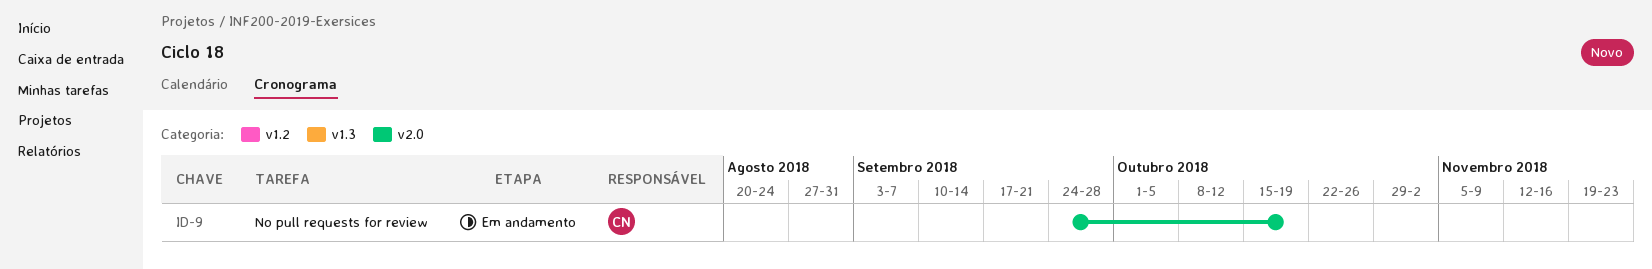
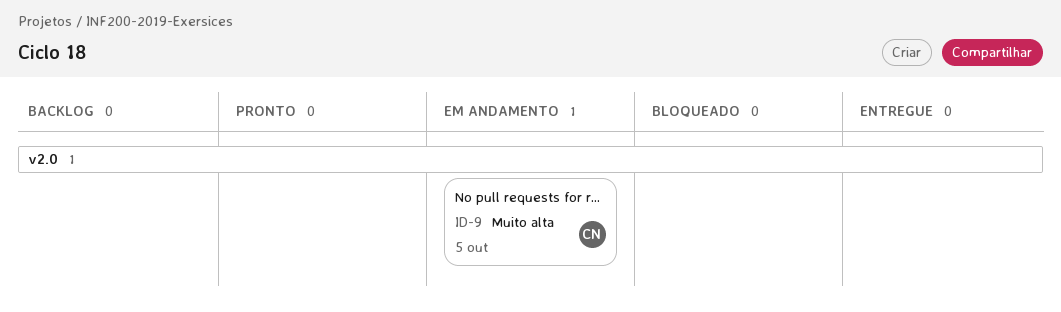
ID-9, due: Oct 19 -> Oct 5

